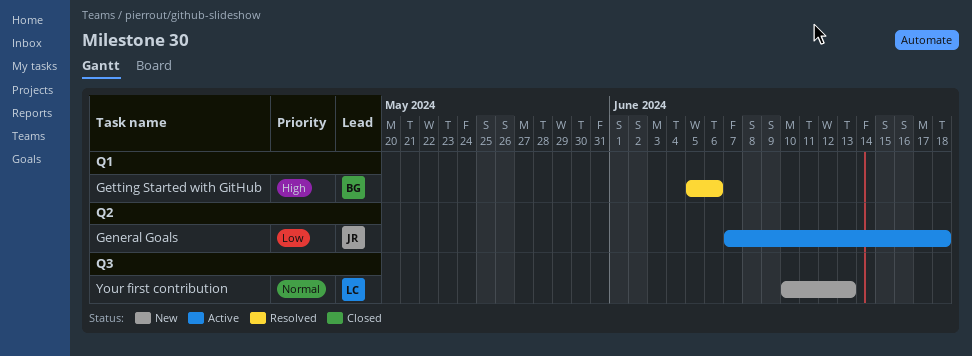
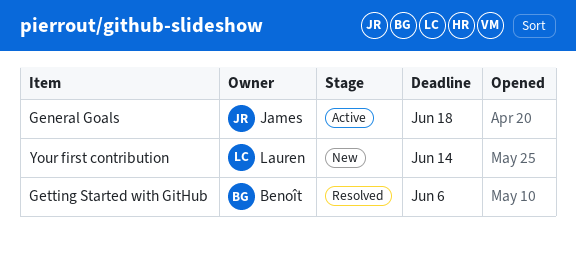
Your first contribution, due: Jun 13 -> Jun 14

